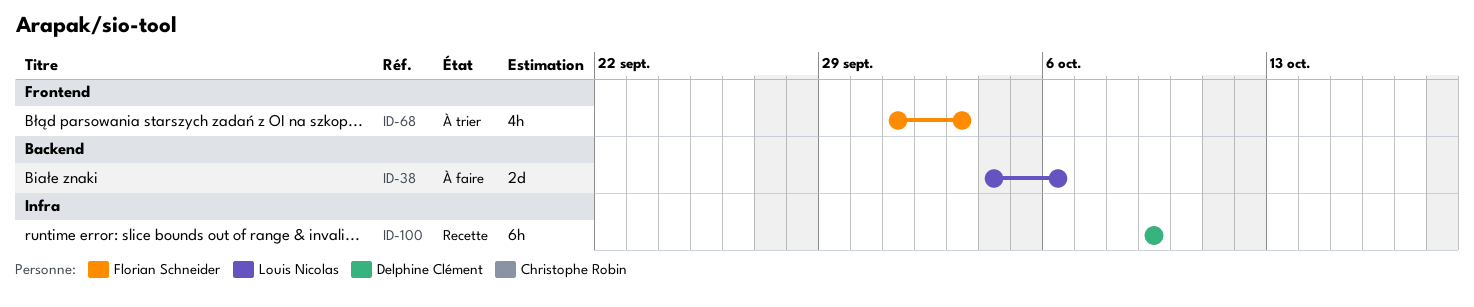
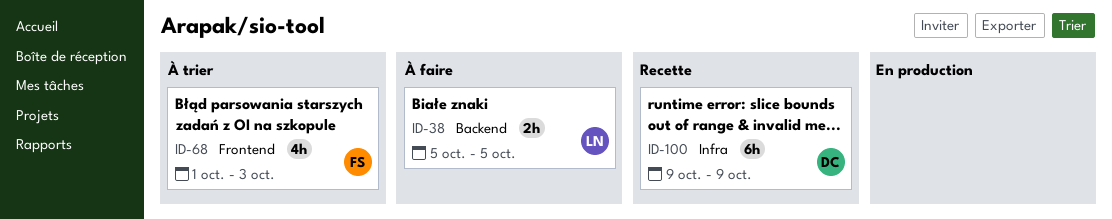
ID-38, estimate: 2d -> 2h
ID-38, start: Oct 4 -> Oct 5
ID-38, due: Oct 6 -> Oct 5

